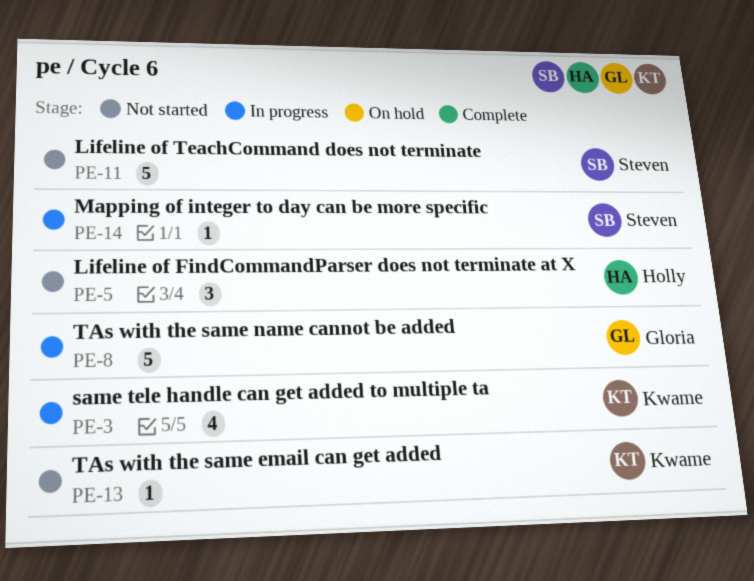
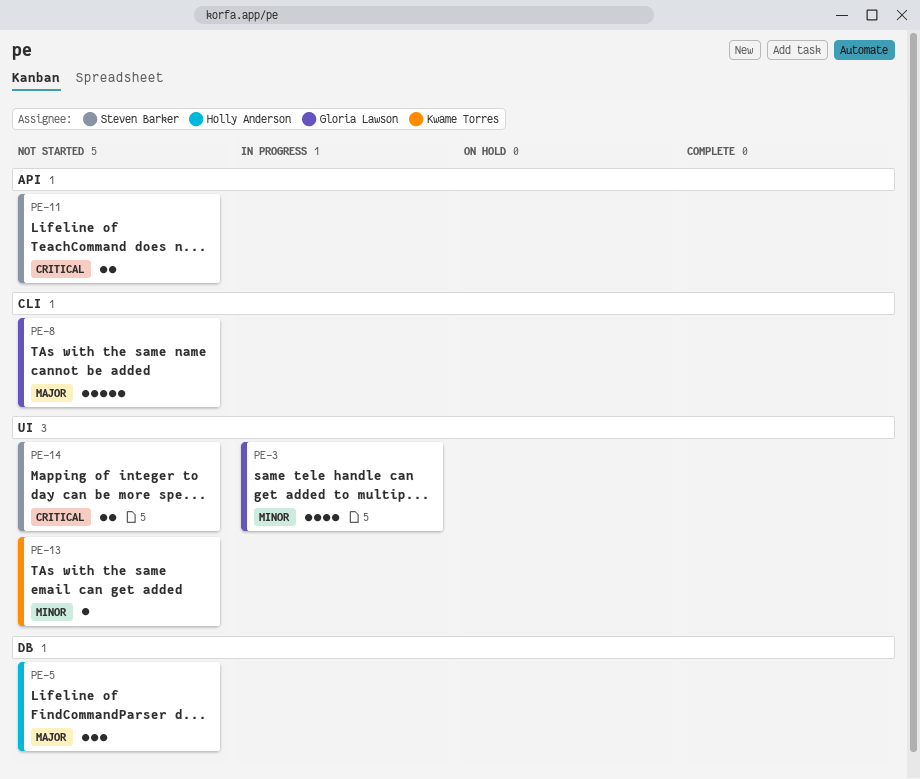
PE-3, owner: Kwame Torres -> Gloria Lawson
PE-8, status: In progress -> Not started
PE-11, estimate: 5 -> 2
PE-14, status: In progress -> Not started
PE-14, estimate: 1 -> 2

